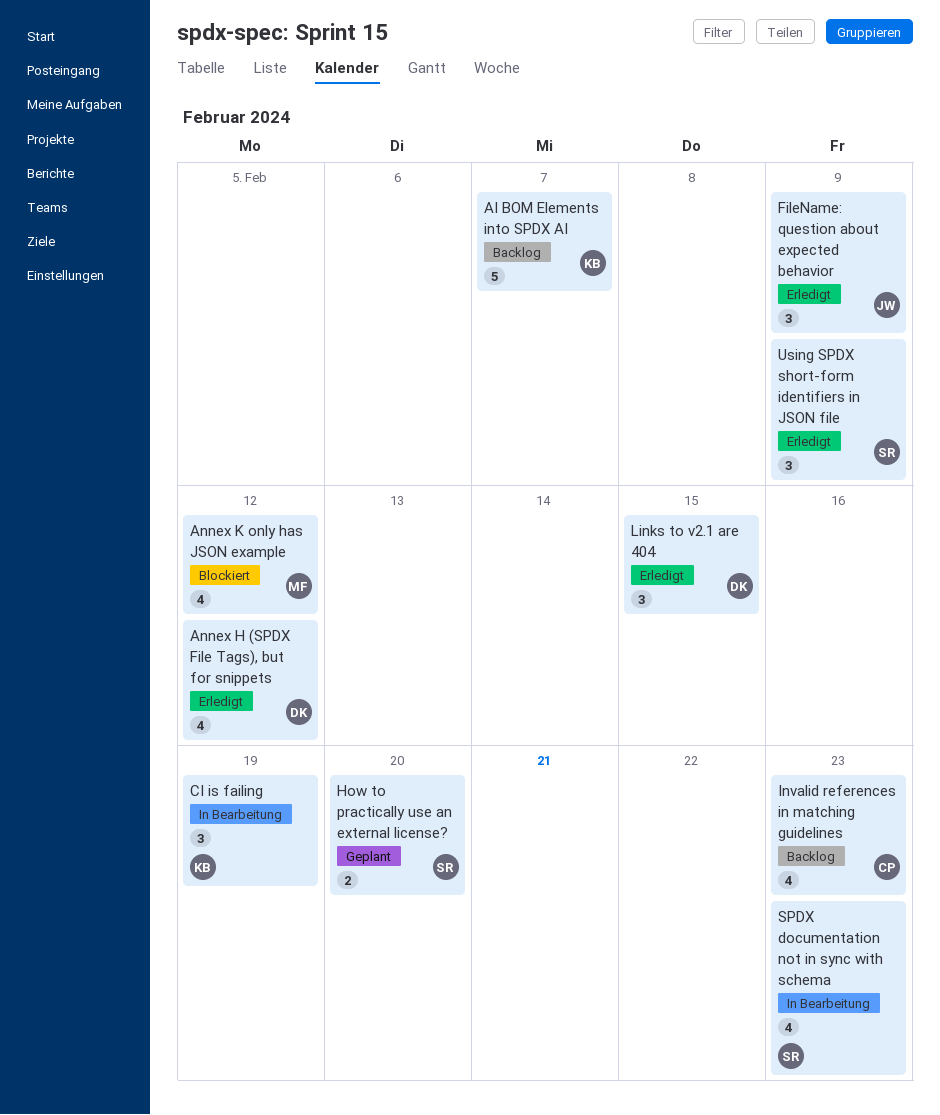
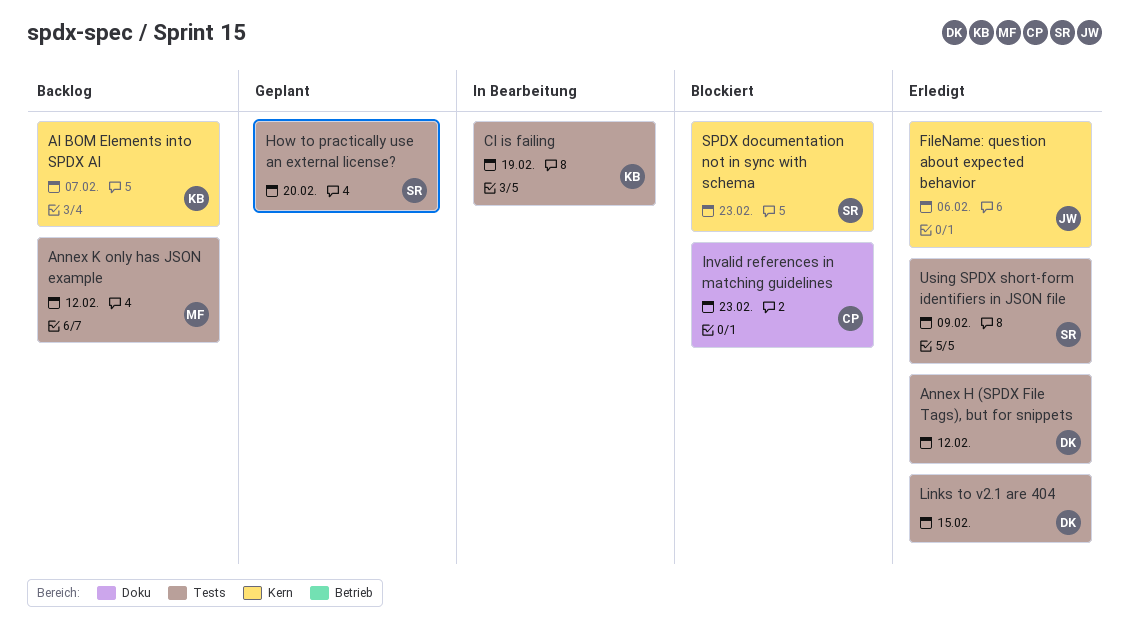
Annex K only has JSON example, status: Blockiert -> Backlog
FileName: question about expected behavior, due: Feb 9 -> Feb 6
Invalid references in matching guidelines, status: Backlog -> Blockiert
SPDX documentation not in sync with schema, status: In Bearbeitung -> Blockiert

